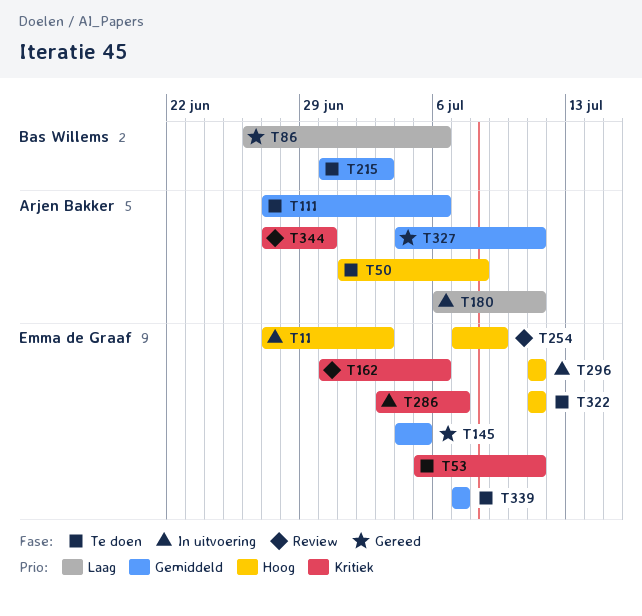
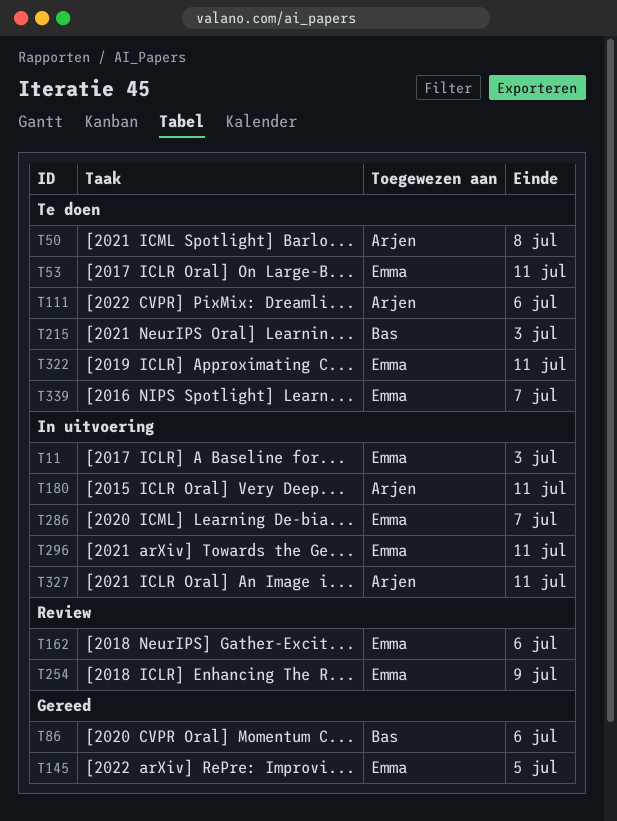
T327, status: Gereed -> In uitvoering
T344: present -> none

